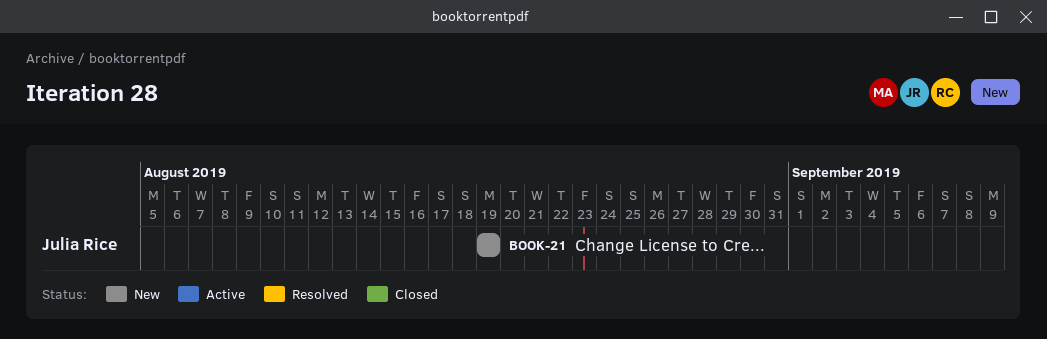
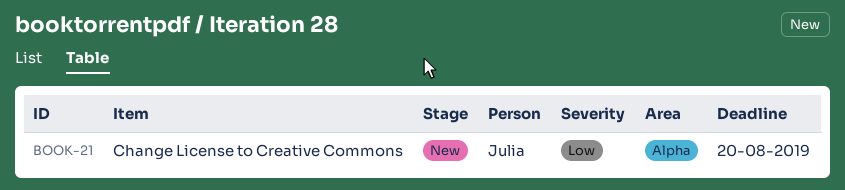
BOOK-21, due: Aug 19 -> Aug 20

